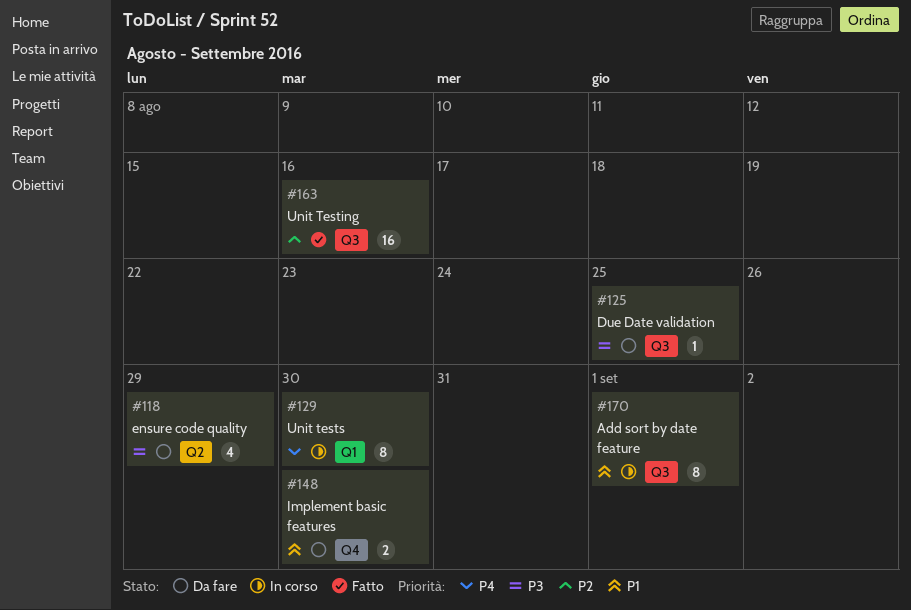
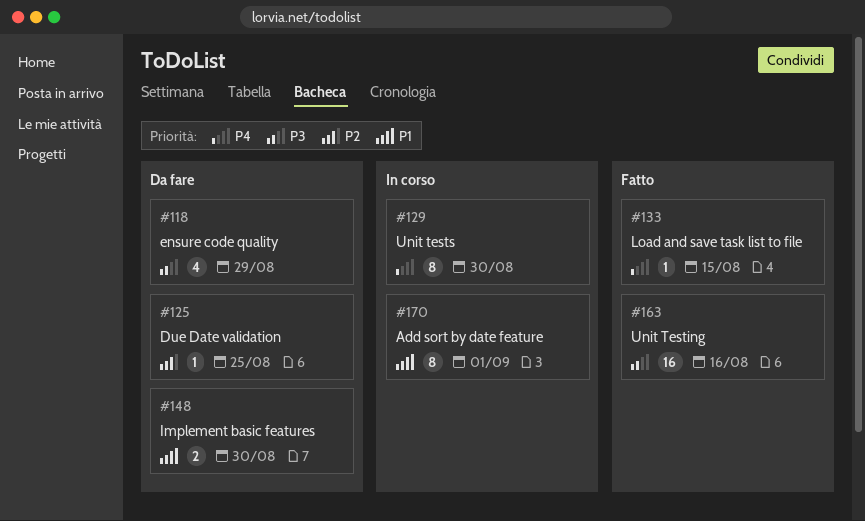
#125, priority: P3 -> P2
#133: none -> present
#163, priority: P2 -> P3

